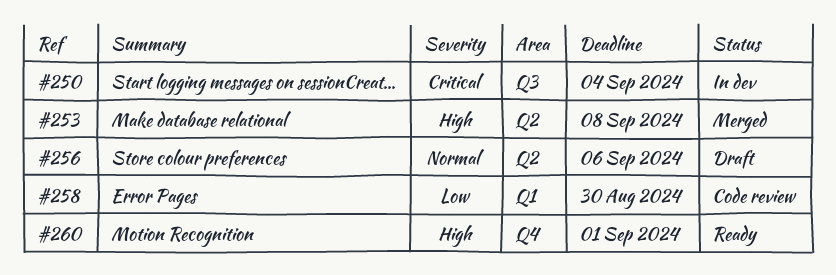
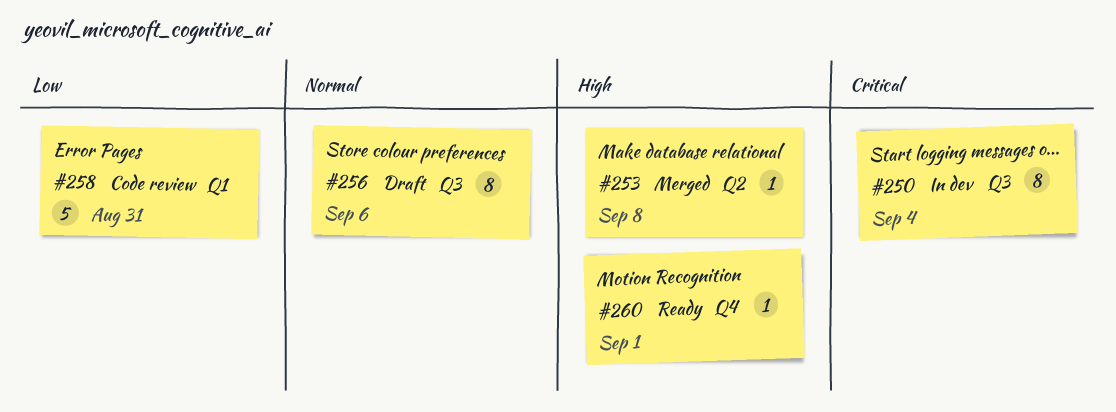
#256, label: Q2 -> Q3
#258, due: Aug 30 -> Aug 31

